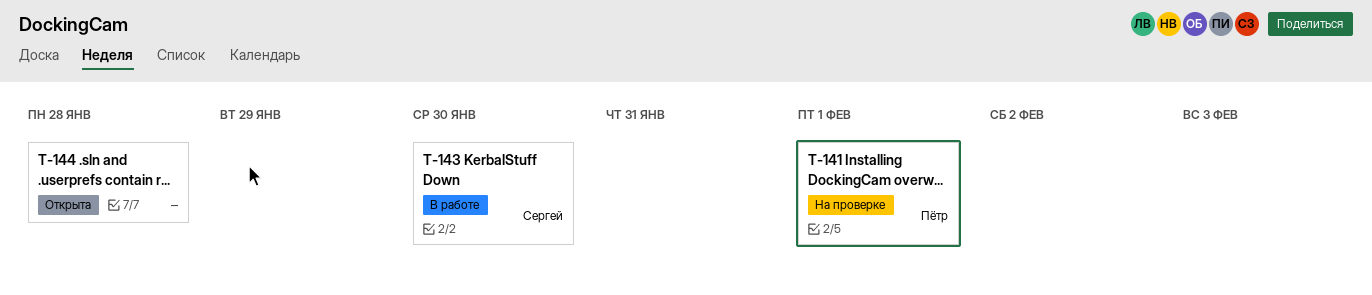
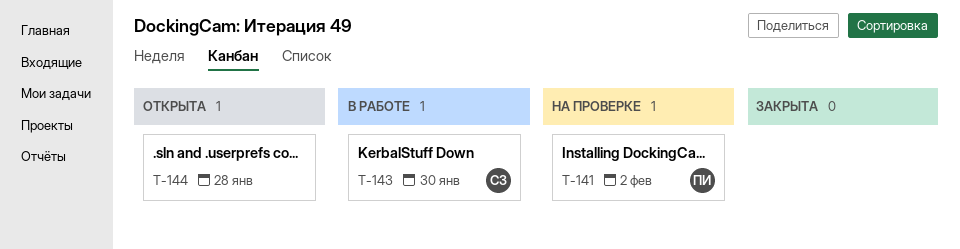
T-141, due: Feb 1 -> Feb 2

